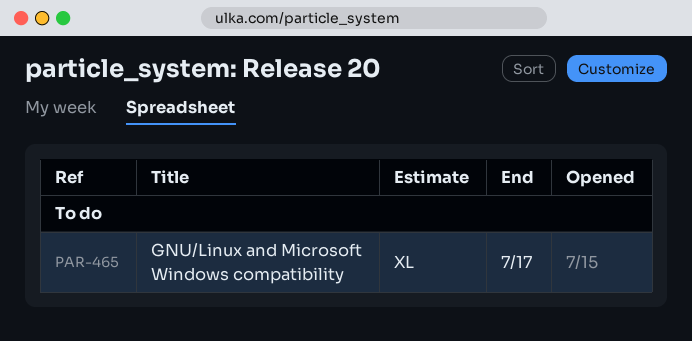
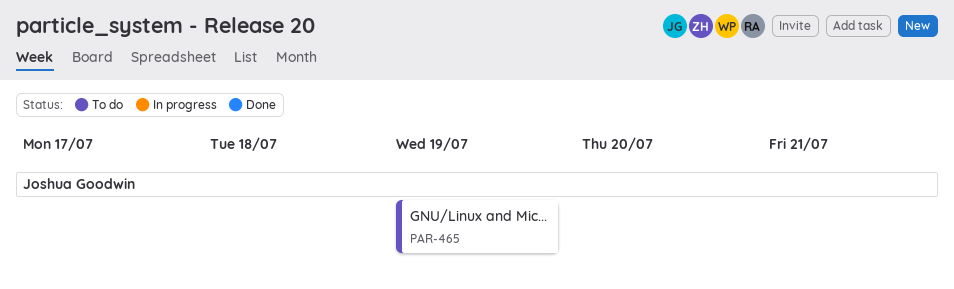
PAR-465, due: Jul 17 -> Jul 19

